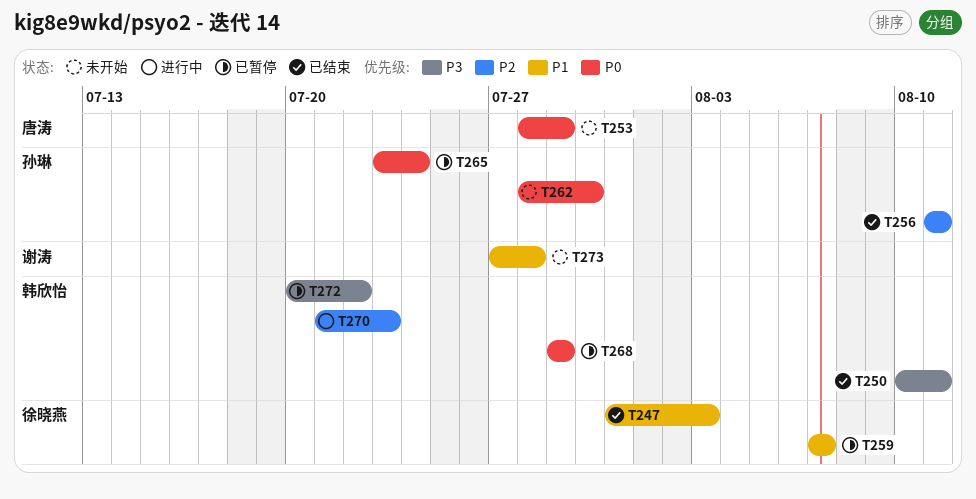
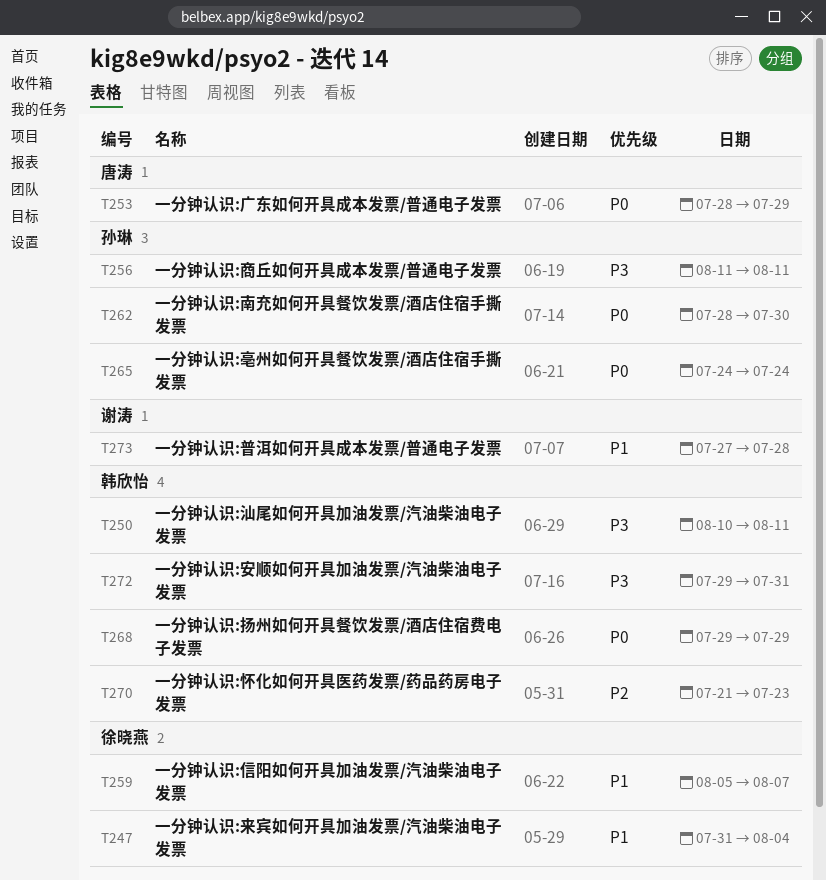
T247, due: Aug 3 -> Aug 4
T256, priority: P2 -> P3
T259, start: Aug 7 -> Aug 5
T265, start: Jul 23 -> Jul 24
T272, start: Jul 20 -> Jul 29
T272, due: Jul 22 -> Jul 31

